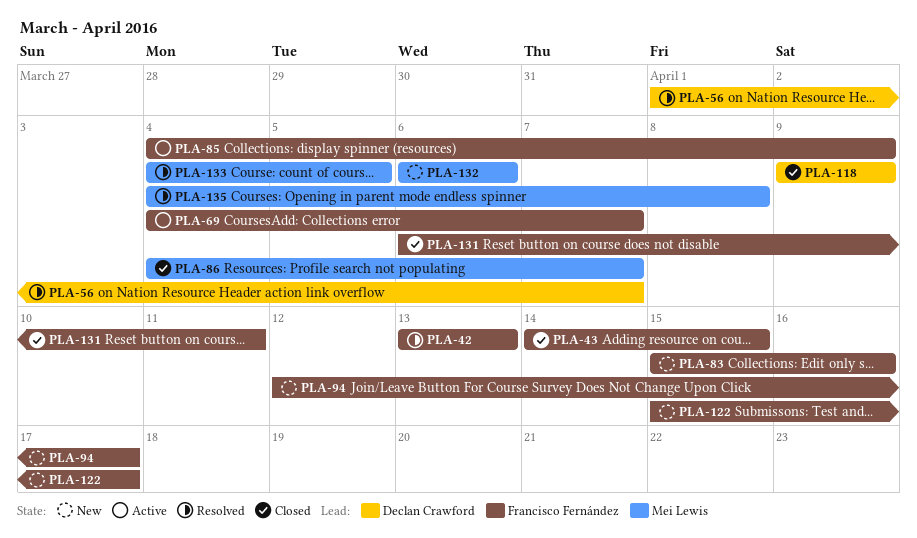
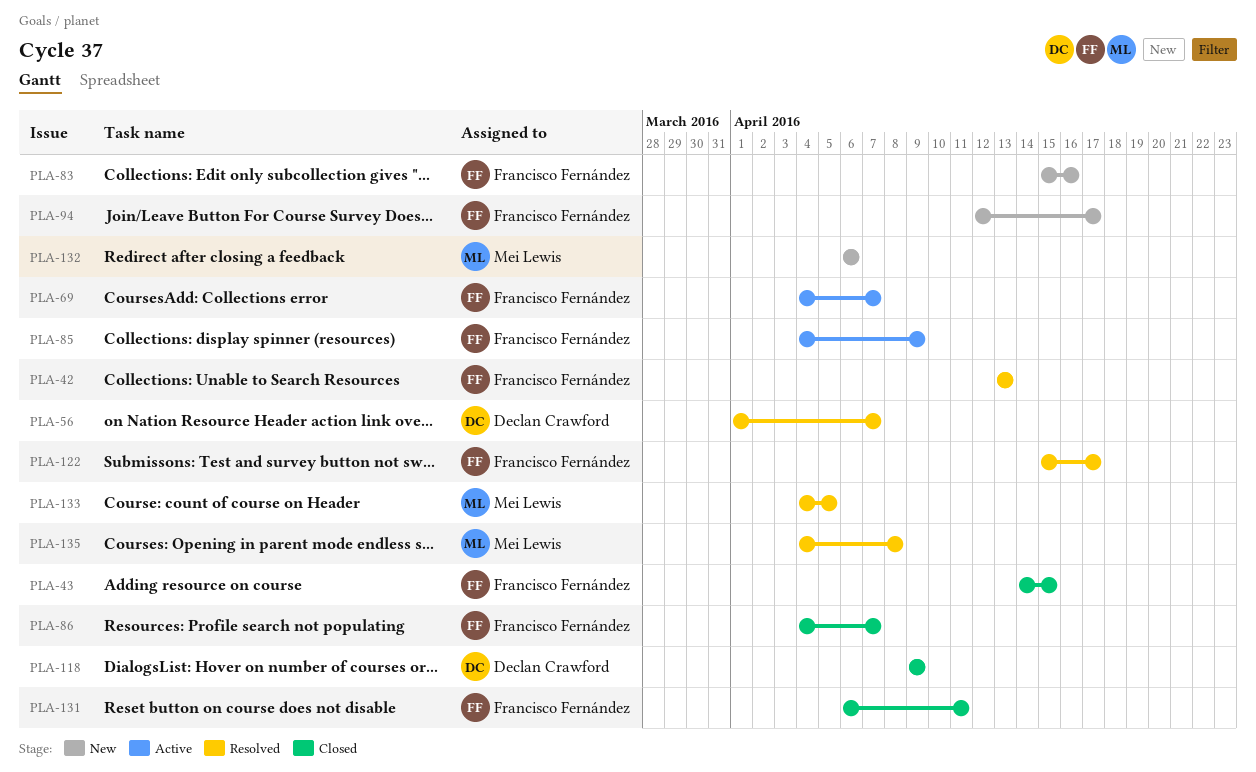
PLA-86, owner: Mei Lewis -> Francisco Fernández
PLA-122, status: New -> Resolved

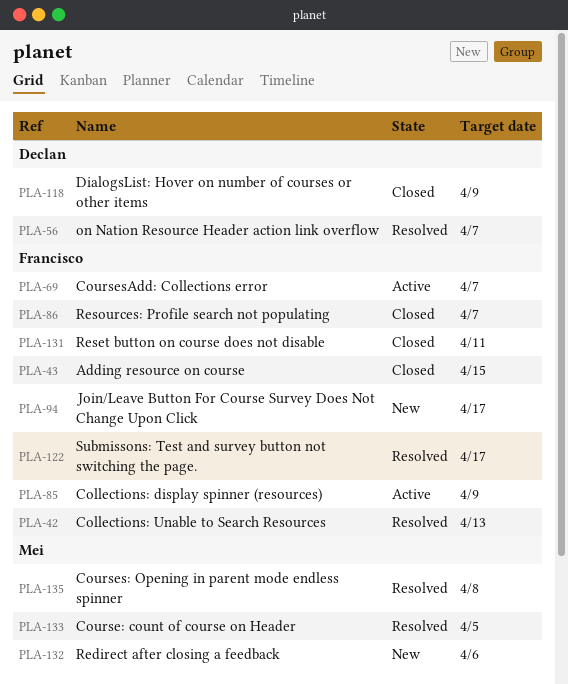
PLA-83: present -> none

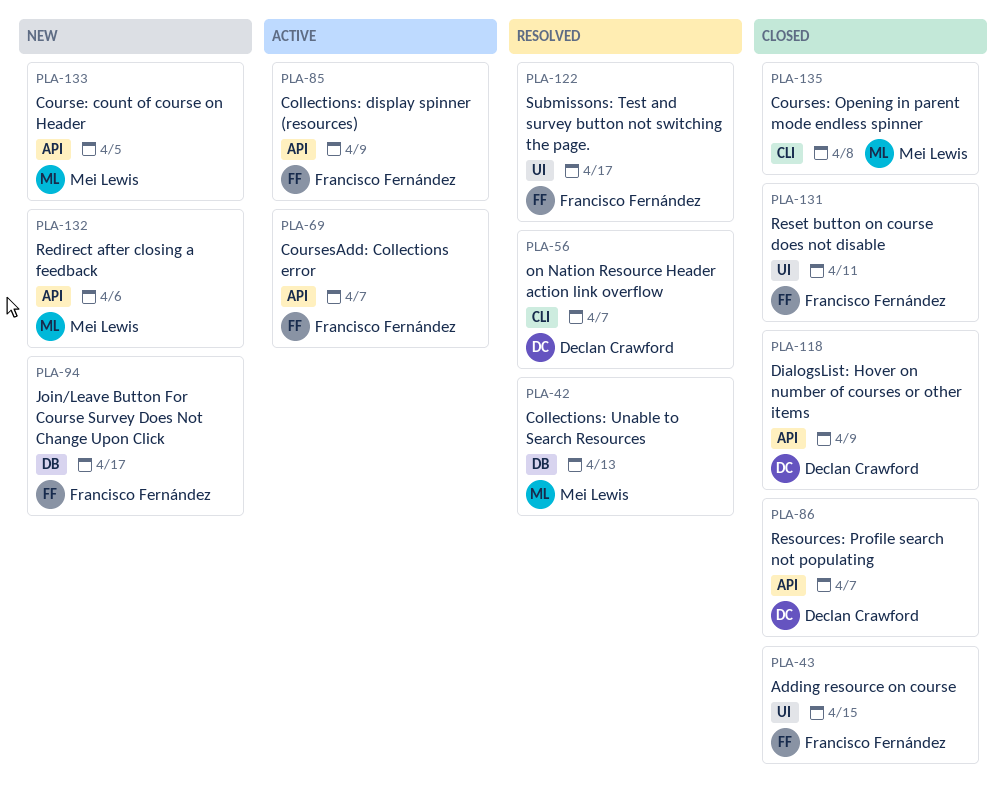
PLA-42, owner: Francisco Fernández -> Mei Lewis
PLA-86, owner: Francisco Fernández -> Declan Crawford
PLA-133, status: Resolved -> New
PLA-135, status: Resolved -> Closed

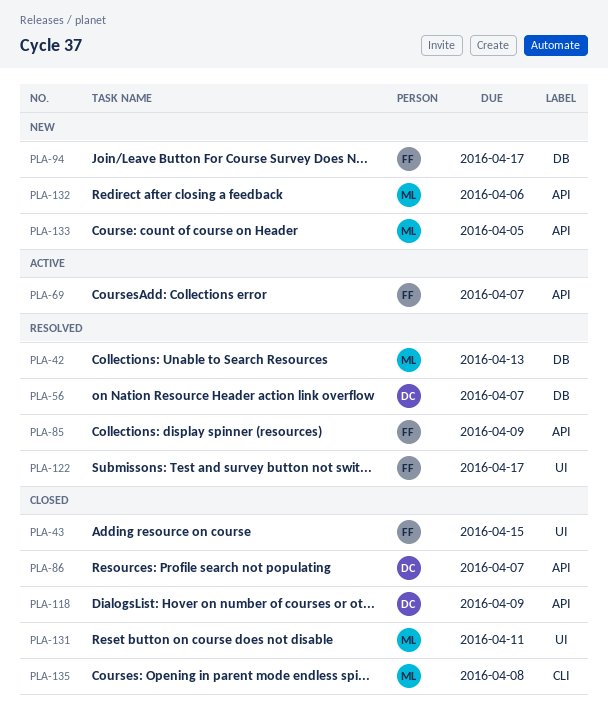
PLA-56, label: CLI -> DB
PLA-85, status: Active -> Resolved
PLA-131, owner: Francisco Fernández -> Mei Lewis

